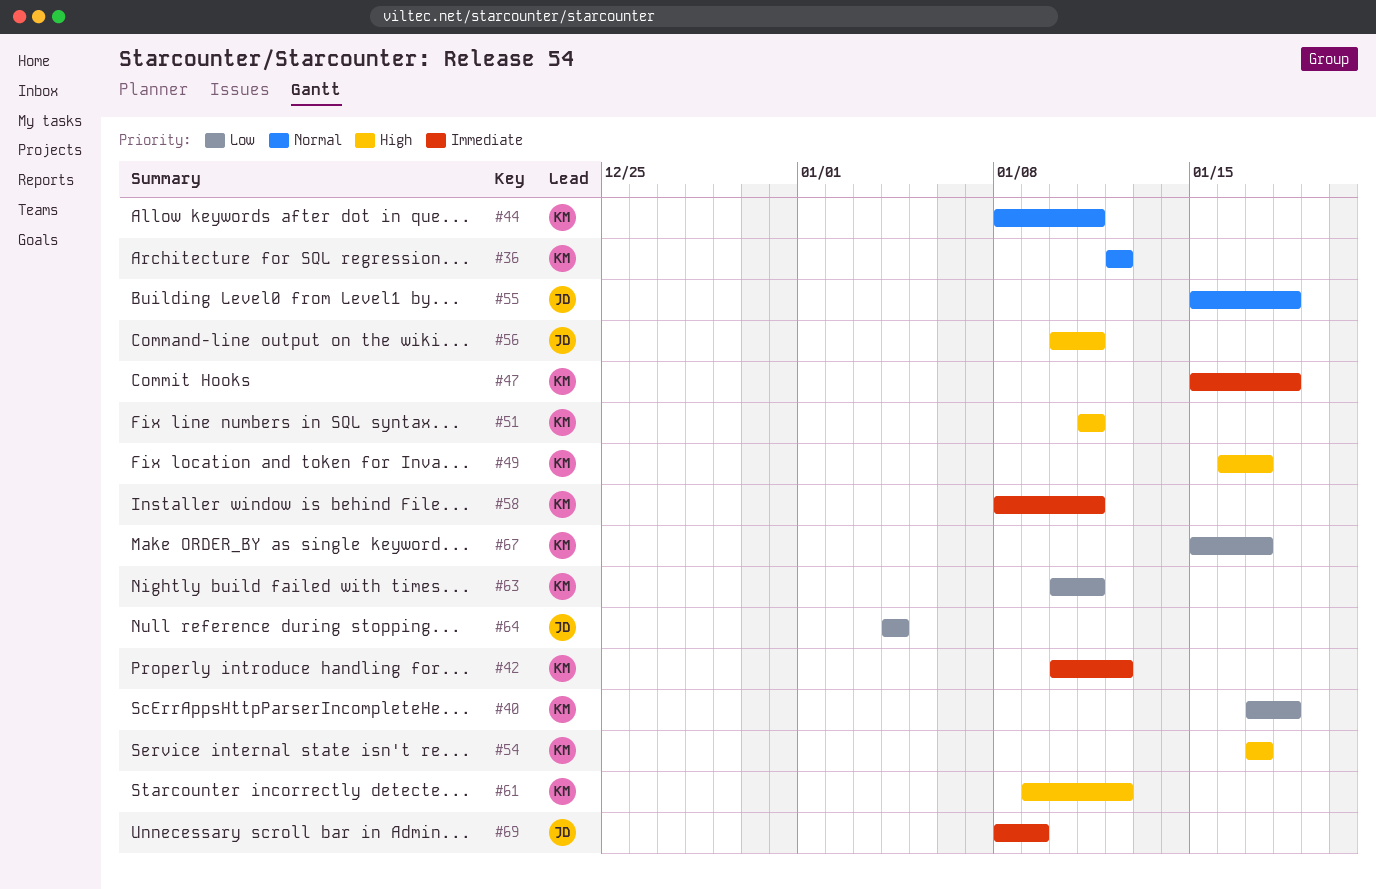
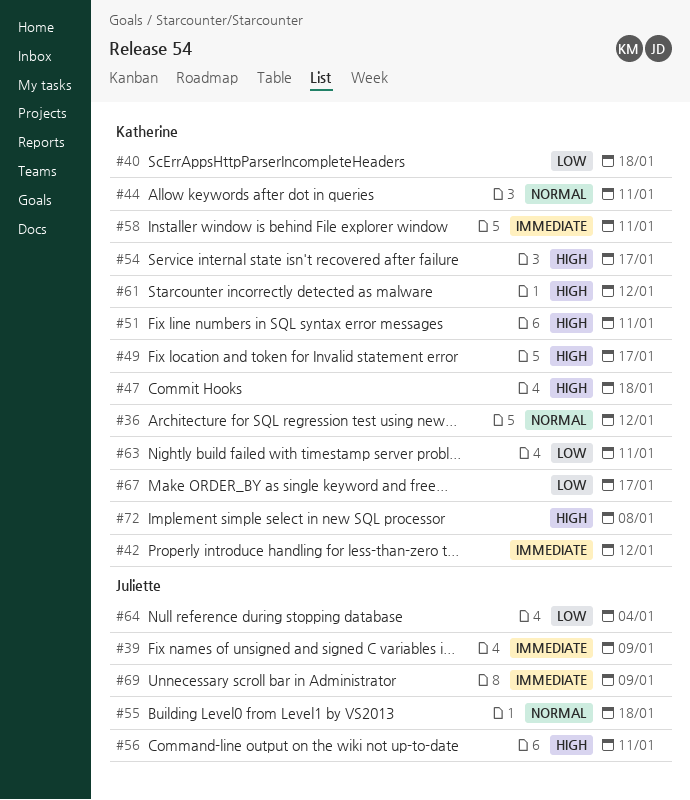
#39: none -> present
#47, priority: Immediate -> High
#72: none -> present

